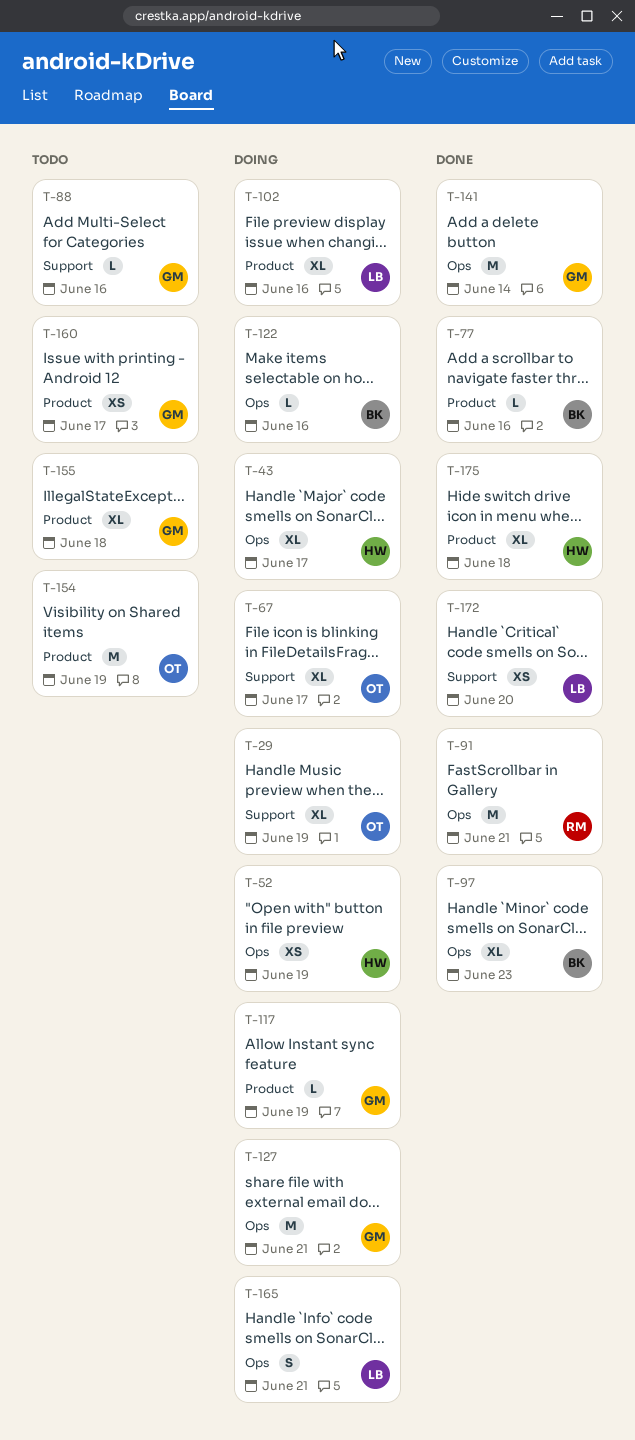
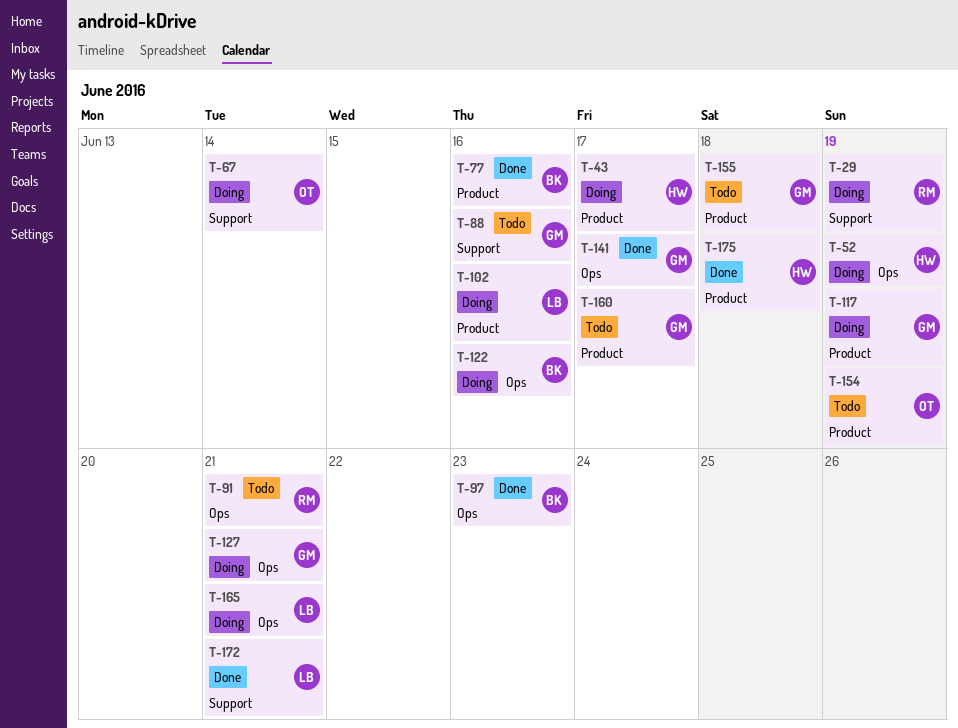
T-29, owner: OT -> RM
T-43, label: Ops -> Product
T-67, due: Jun 17 -> Jun 14
T-91, status: Done -> Todo
T-141, due: Jun 14 -> Jun 17
T-172, due: Jun 20 -> Jun 21

